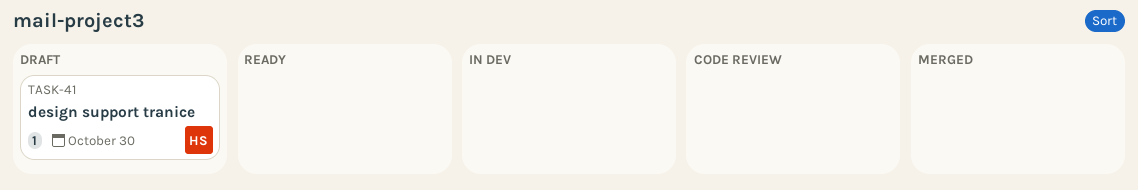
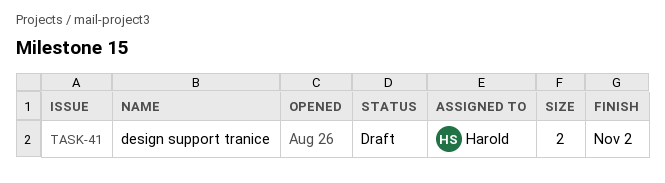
TASK-41, estimate: 1 -> 2
TASK-41, due: Oct 30 -> Nov 2

